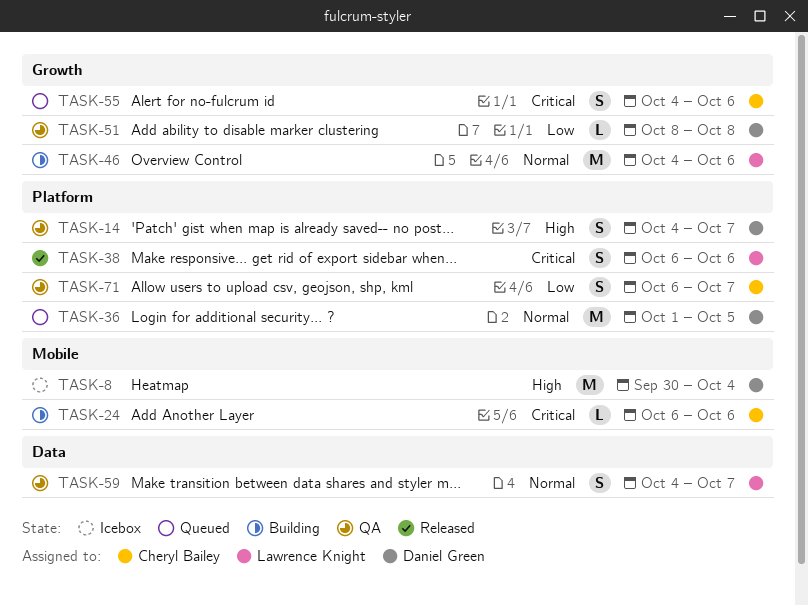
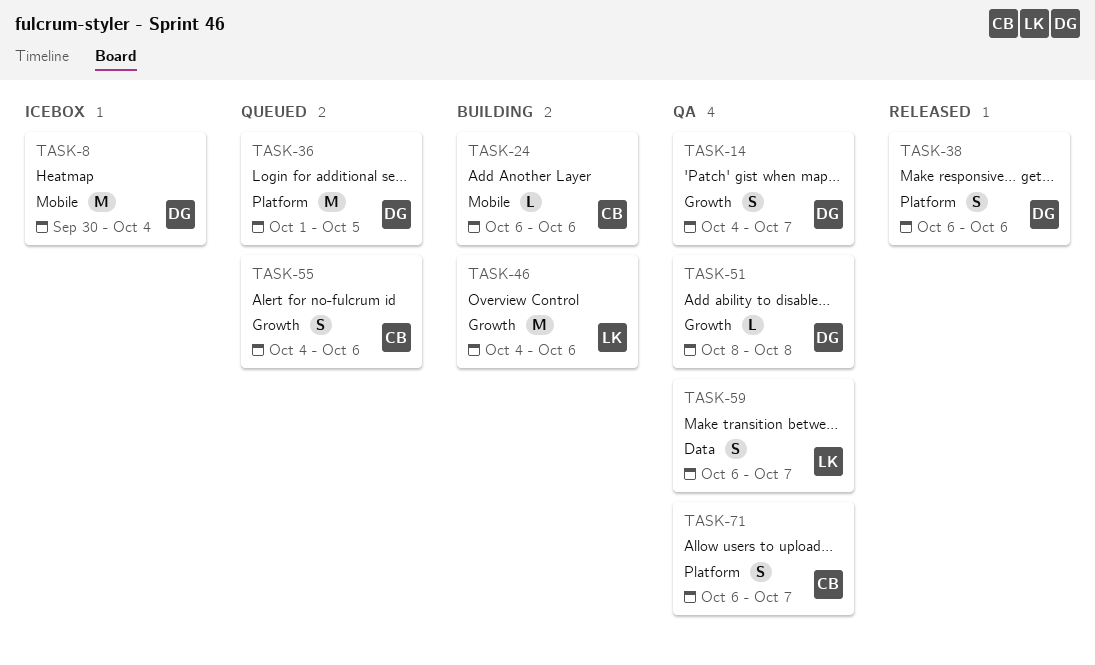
TASK-14, label: Platform -> Growth
TASK-38, owner: Lawrence Knight -> Daniel Green
TASK-59, start: Oct 4 -> Oct 6

